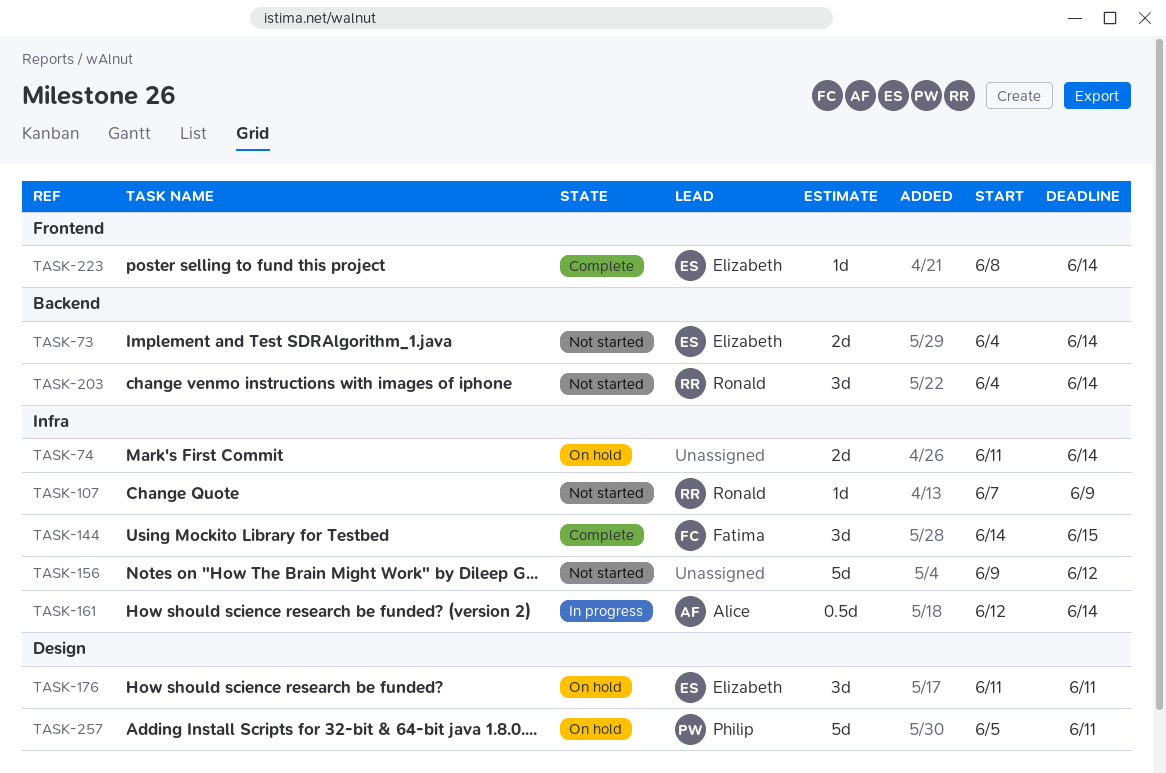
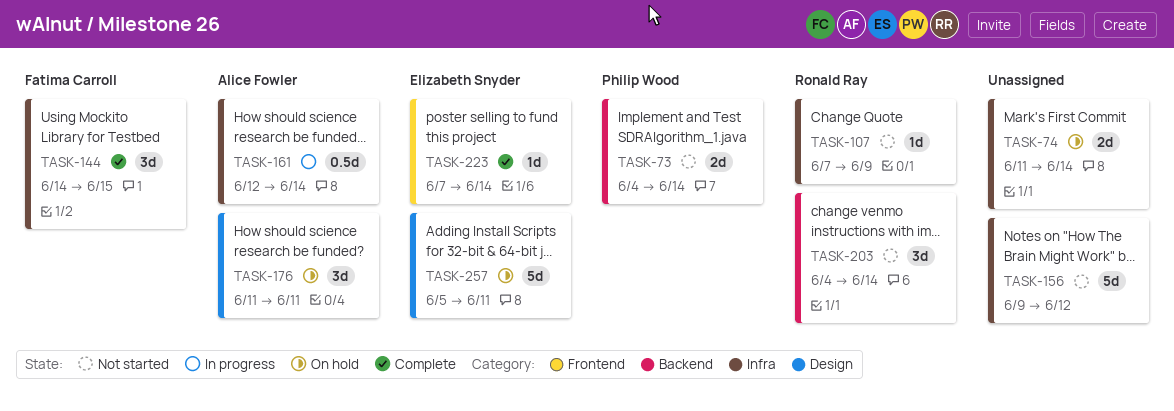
TASK-73, owner: Elizabeth Snyder -> Philip Wood
TASK-176, owner: Elizabeth Snyder -> Alice Fowler
TASK-223, start: Jun 8 -> Jun 7
TASK-257, owner: Philip Wood -> Elizabeth Snyder

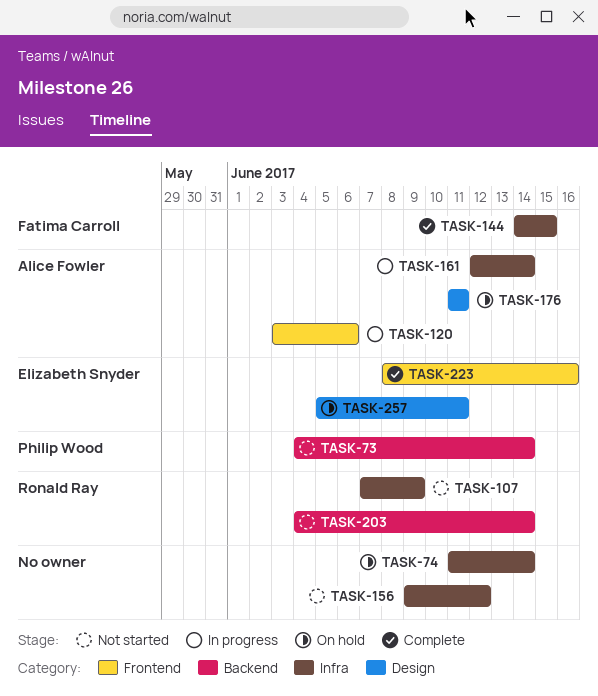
TASK-120: none -> present
TASK-223, start: Jun 7 -> Jun 8
TASK-223, due: Jun 14 -> Jun 16

